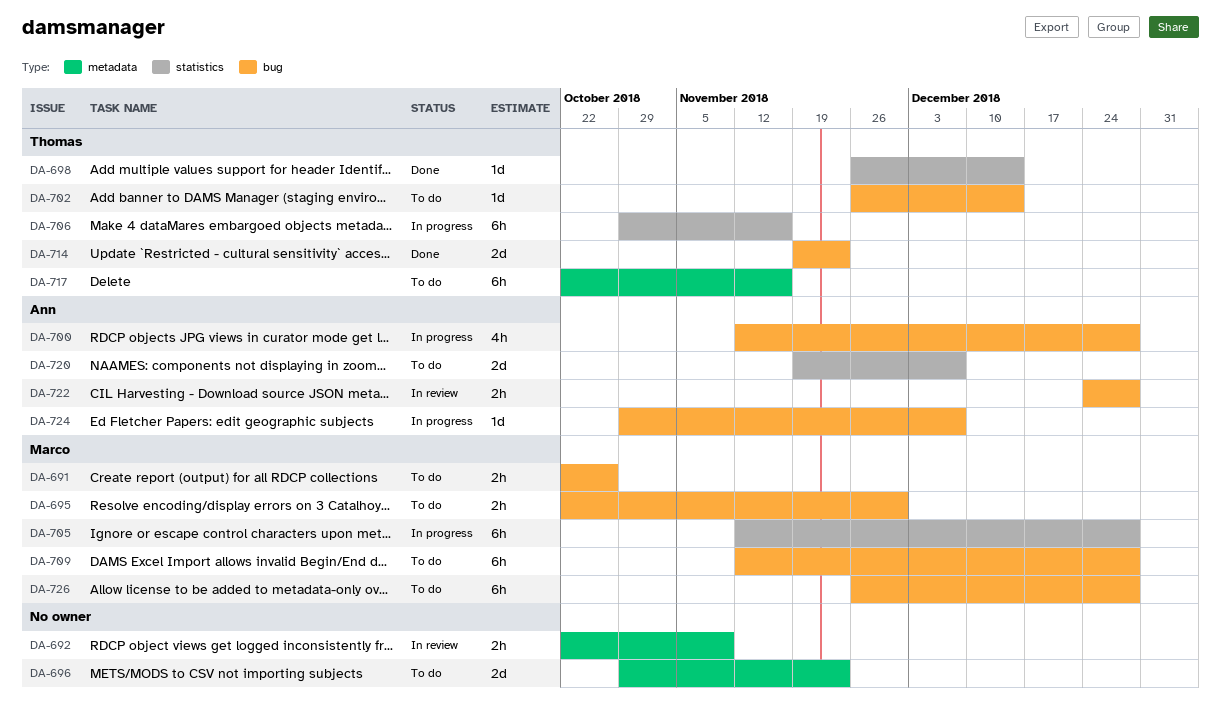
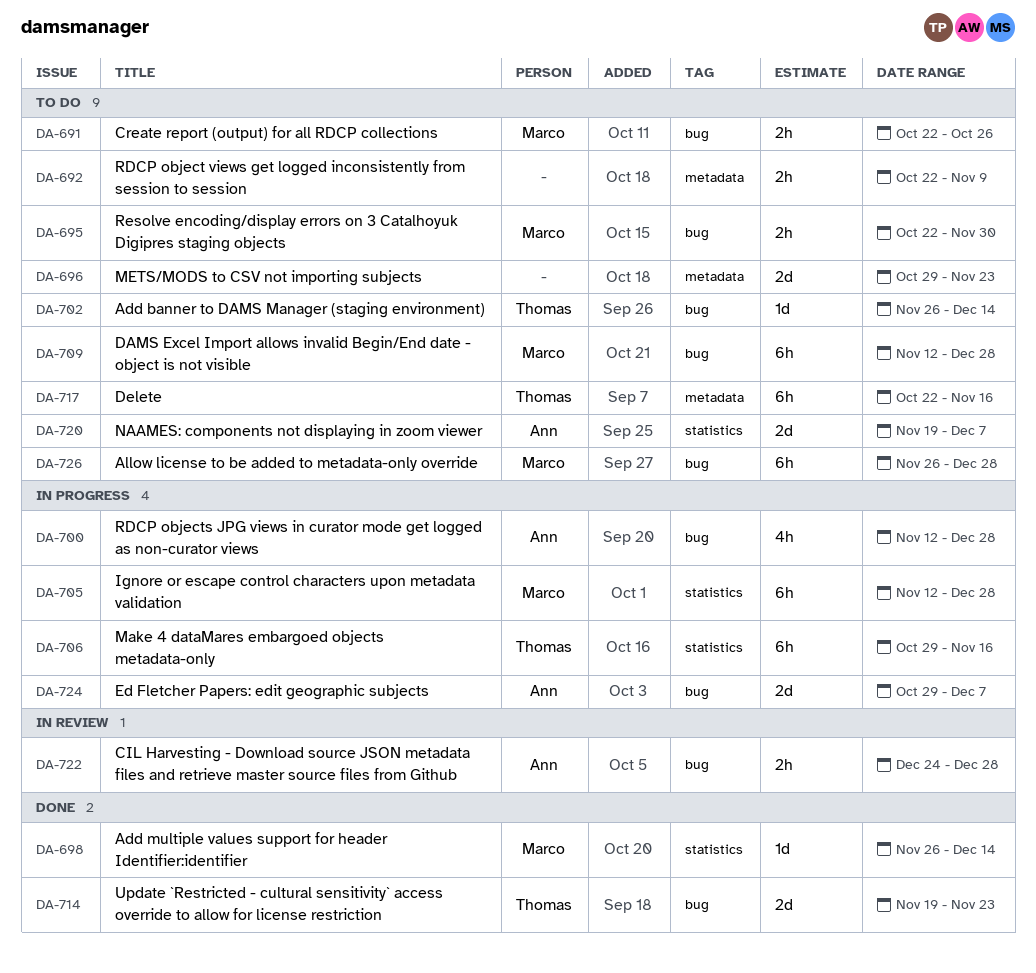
DA-692, status: In review -> To do
DA-698, owner: Thomas -> Marco
DA-724, estimate: 1d -> 2d

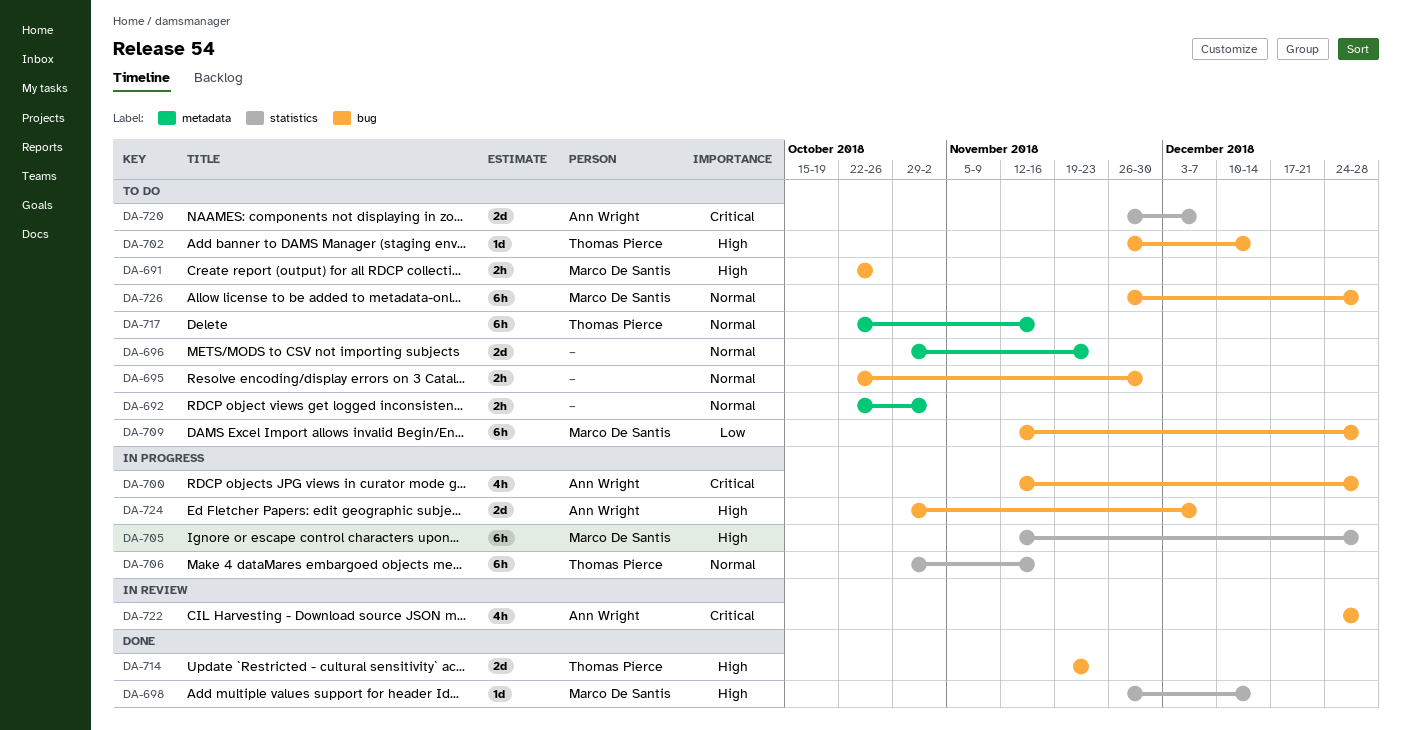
DA-692, due: Nov 9 -> Nov 2
DA-695, owner: Marco De Santis -> none
DA-720, start: Nov 19 -> Nov 26
DA-722, estimate: 2h -> 4h

